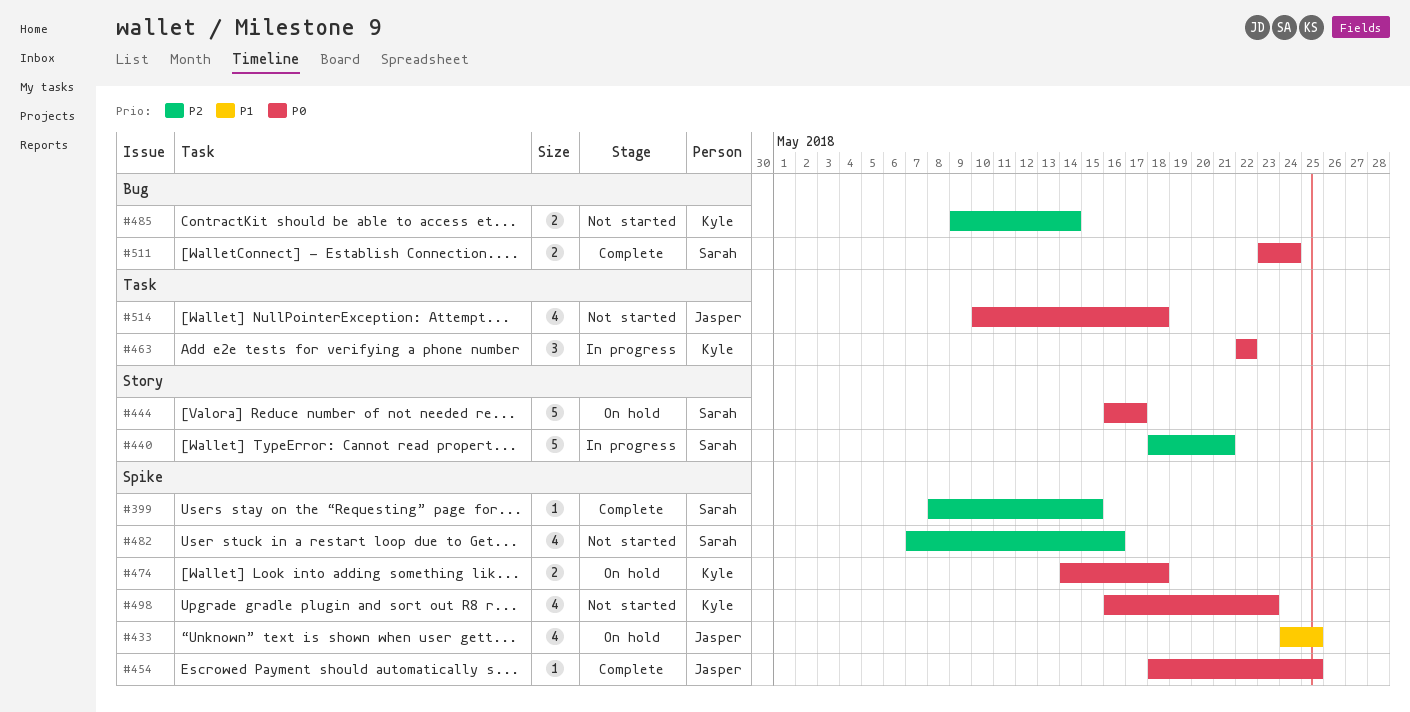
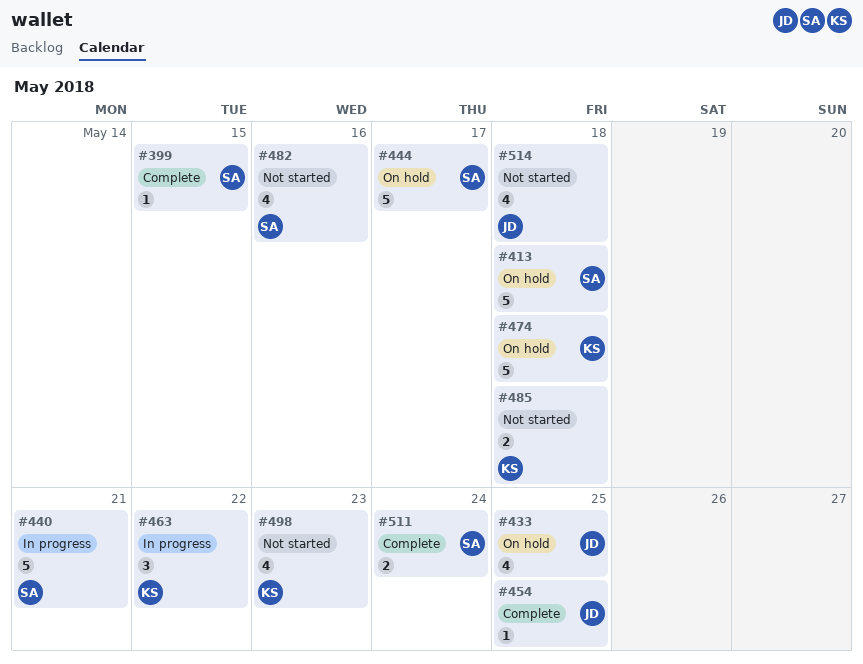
#413: none -> present
#474, estimate: 2 -> 5
#485, due: May 14 -> May 18

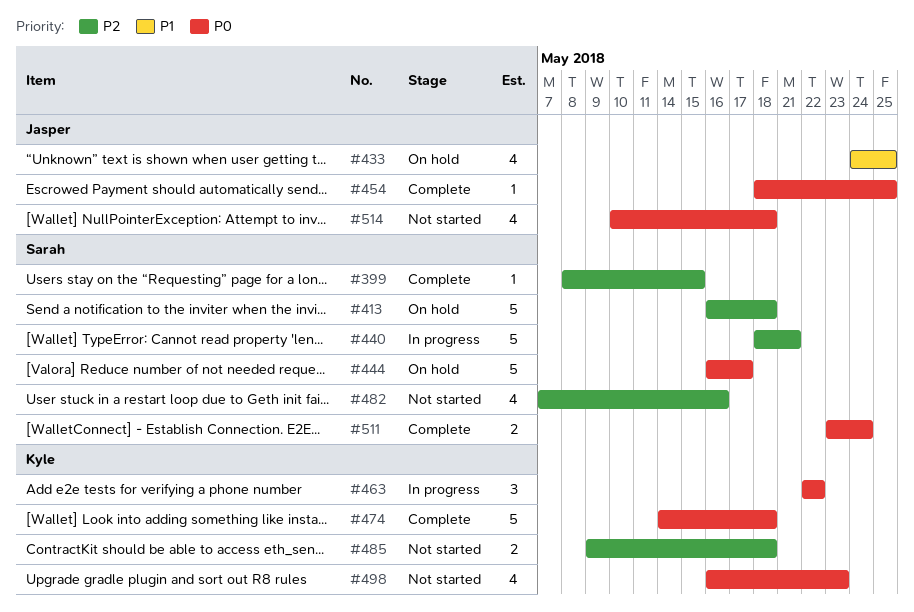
#474, status: On hold -> Complete

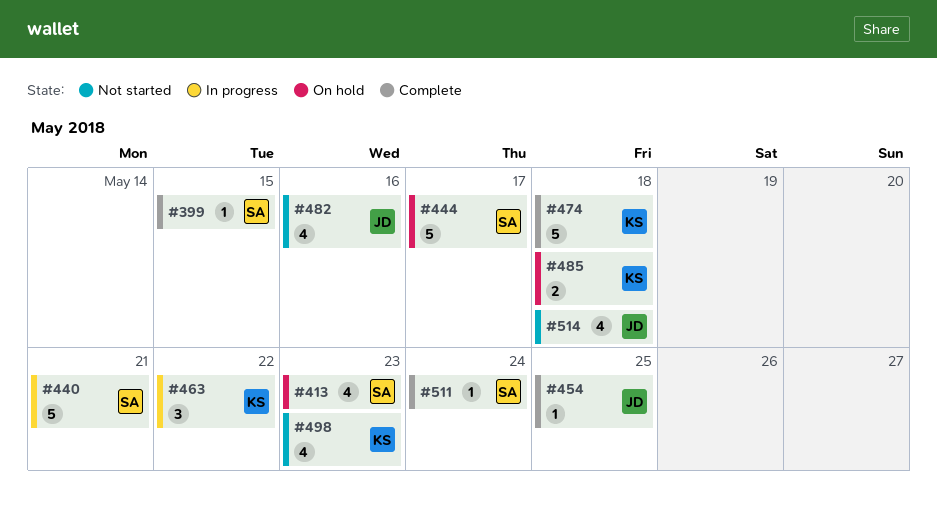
#413, estimate: 5 -> 4
#413, due: May 18 -> May 23
#433: present -> none
#482, owner: Sarah -> Jasper
#485, status: Not started -> On hold
#511, estimate: 2 -> 1

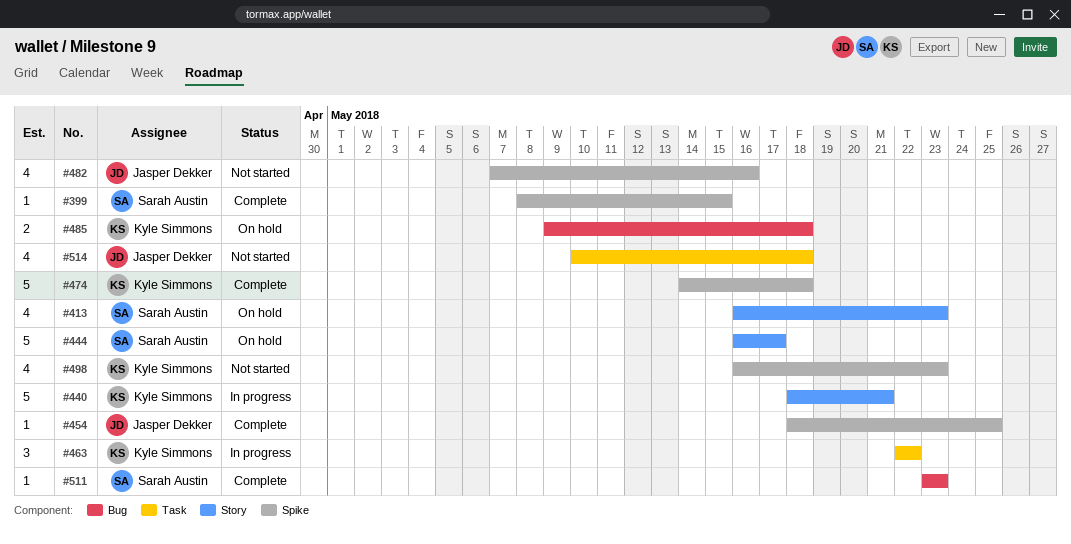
#440, owner: Sarah Austin -> Kyle Simmons
#511, due: May 24 -> May 23

